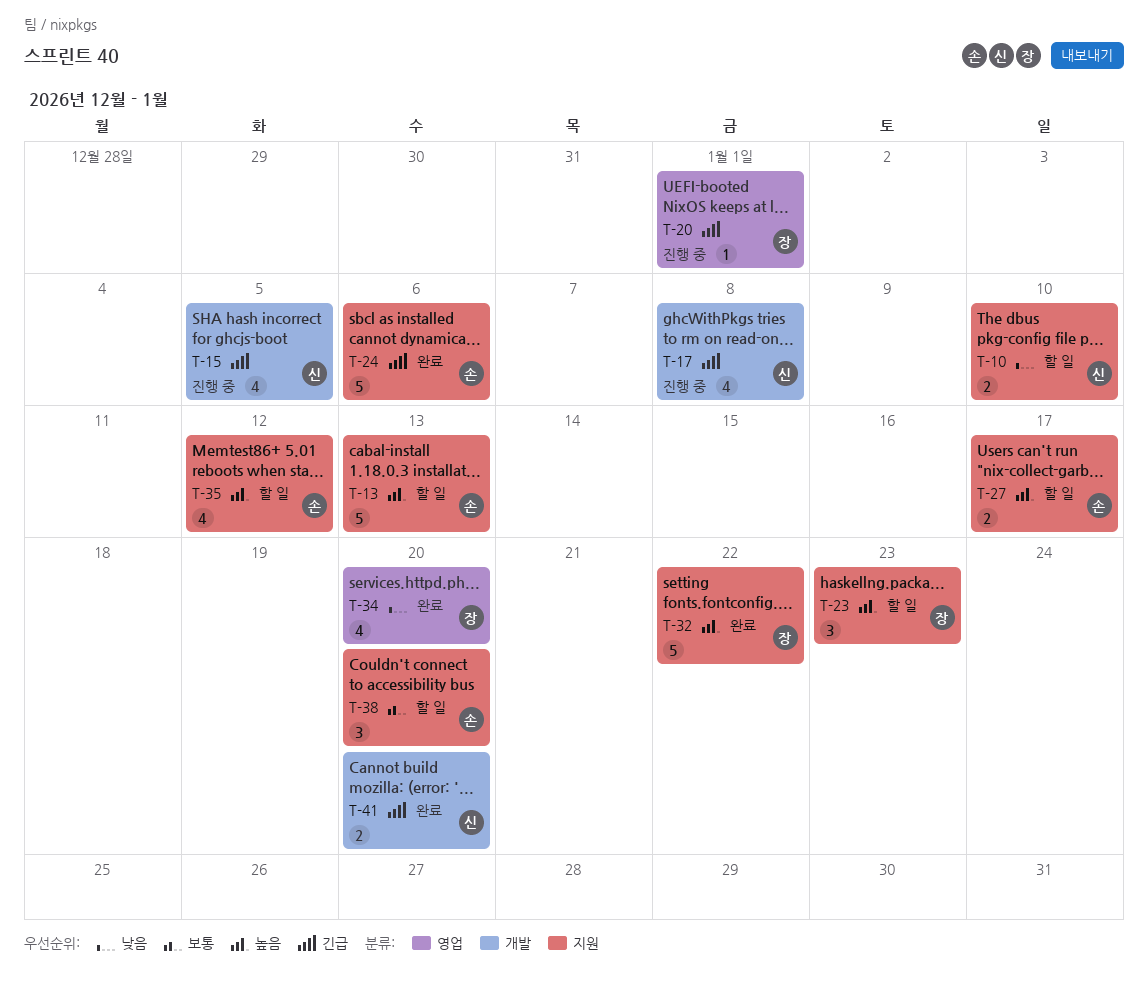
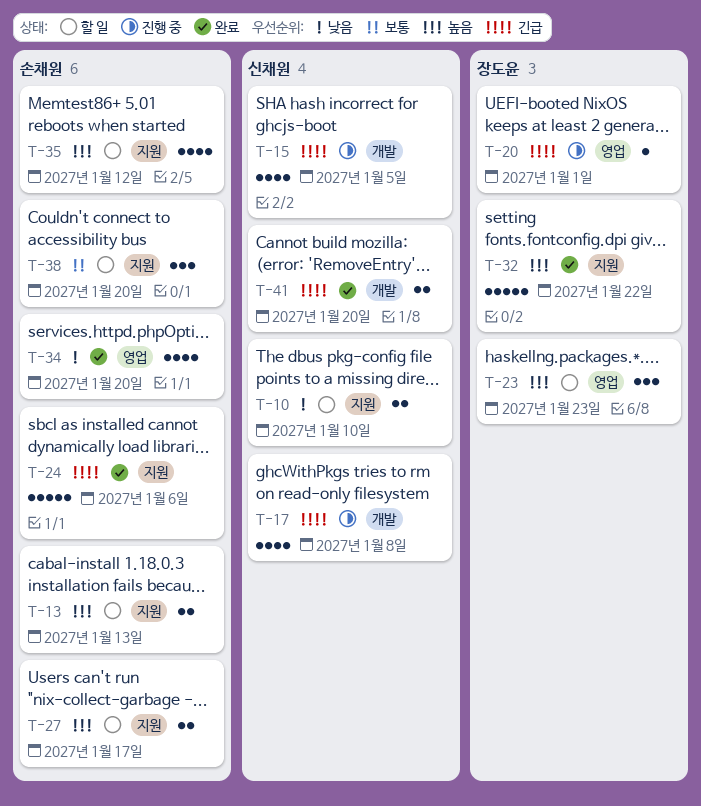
T-13, estimate: 5 -> 2
T-23, label: 지원 -> 영업
T-34, owner: 장도윤 -> 손채원

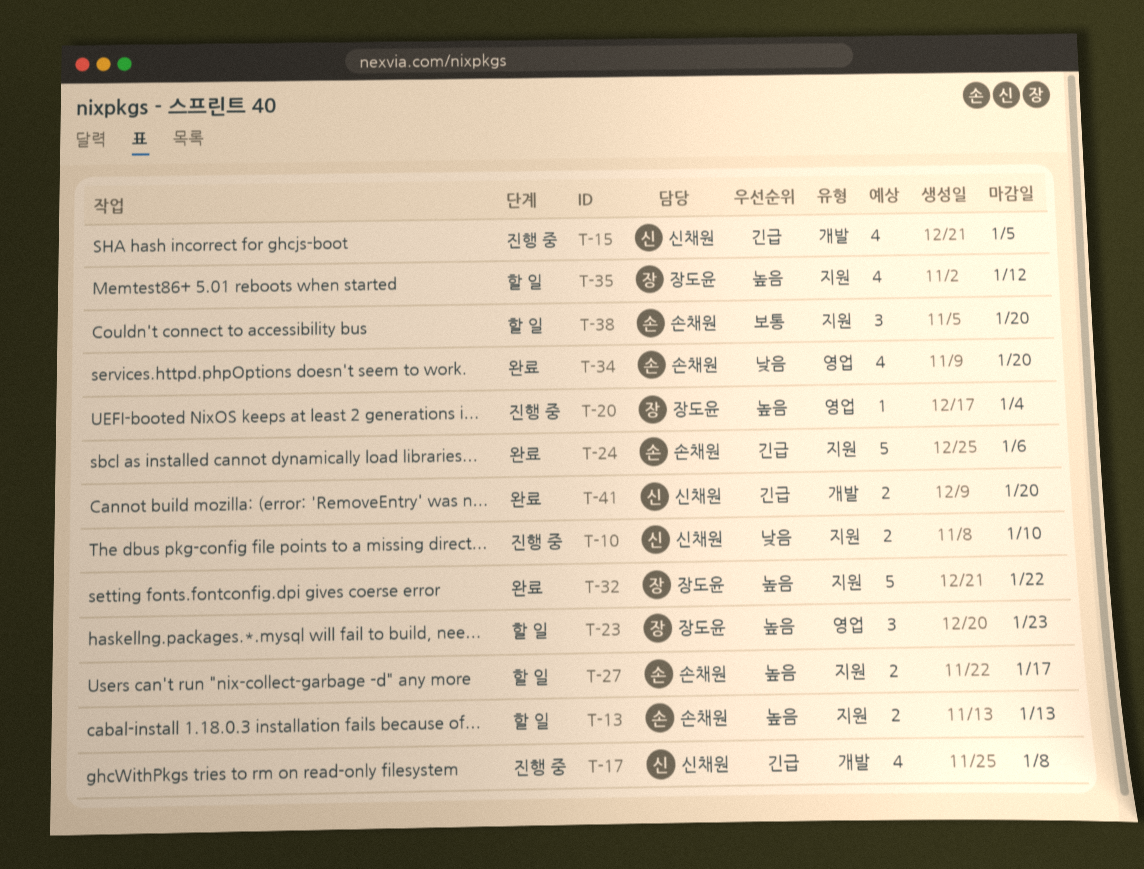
T-10, status: 할 일 -> 진행 중
T-20, priority: 긴급 -> 높음
T-20, due: Jan 1 -> Jan 4
T-35, owner: 손채원 -> 장도윤

